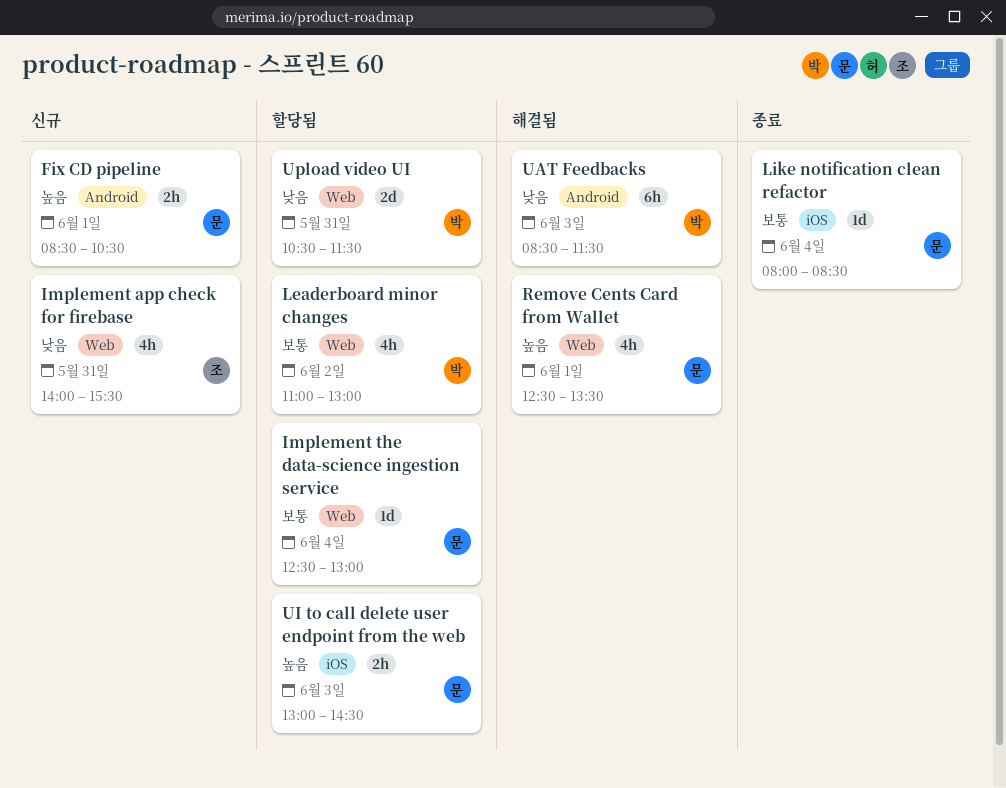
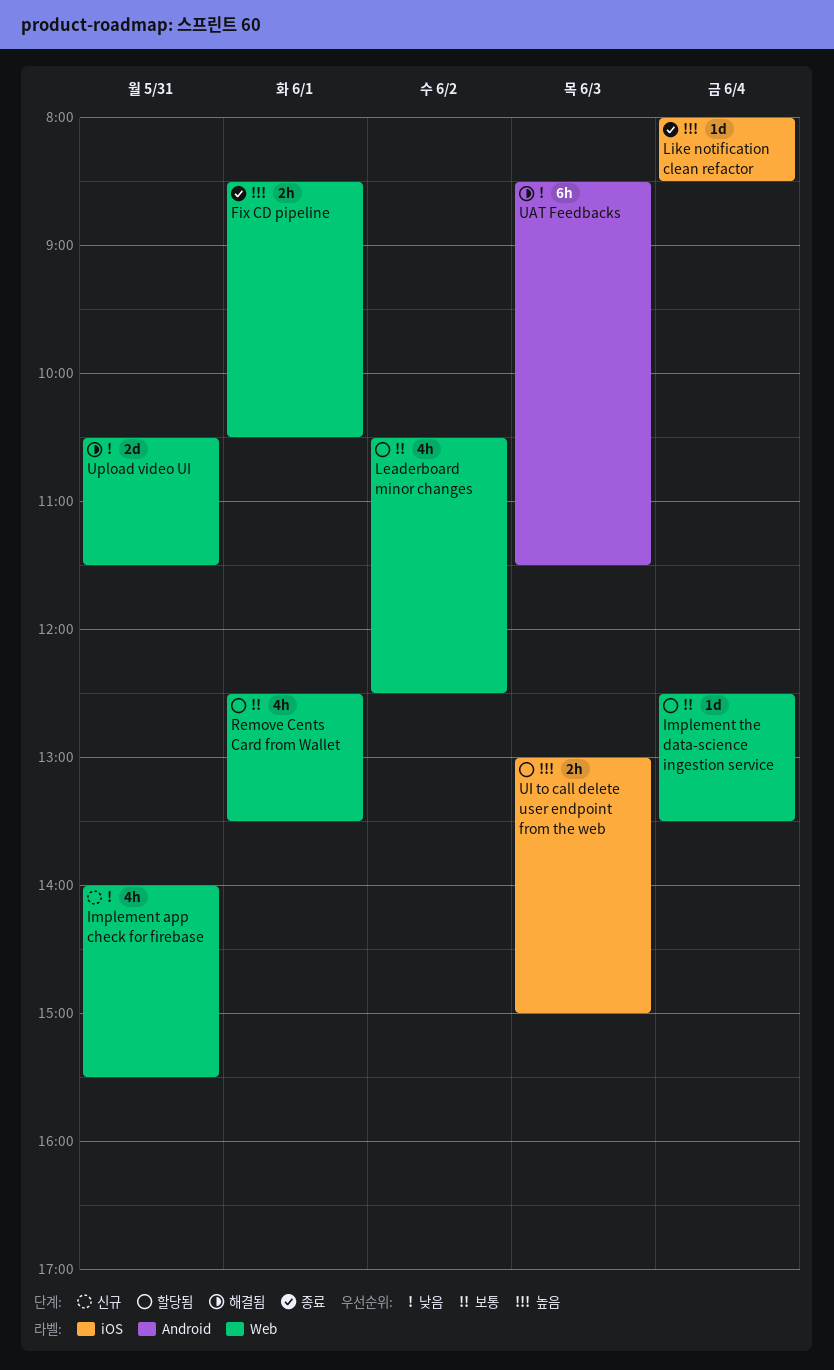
Fix CD pipeline, status: 신규 -> 종료
Fix CD pipeline, label: Android -> Web
Implement the data-science ingestion service, ends: 13:00 -> 13:30
Leaderboard minor changes, begins: 11:00 -> 10:30
Leaderboard minor changes, ends: 13:00 -> 12:30
Like notification clean refactor, priority: 보통 -> 높음
Remove Cents Card from Wallet, status: 해결됨 -> 할당됨
Remove Cents Card from Wallet, priority: 높음 -> 보통
UI to call delete user endpoint from the web, ends: 14:30 -> 15:00
Upload video UI, status: 할당됨 -> 해결됨

